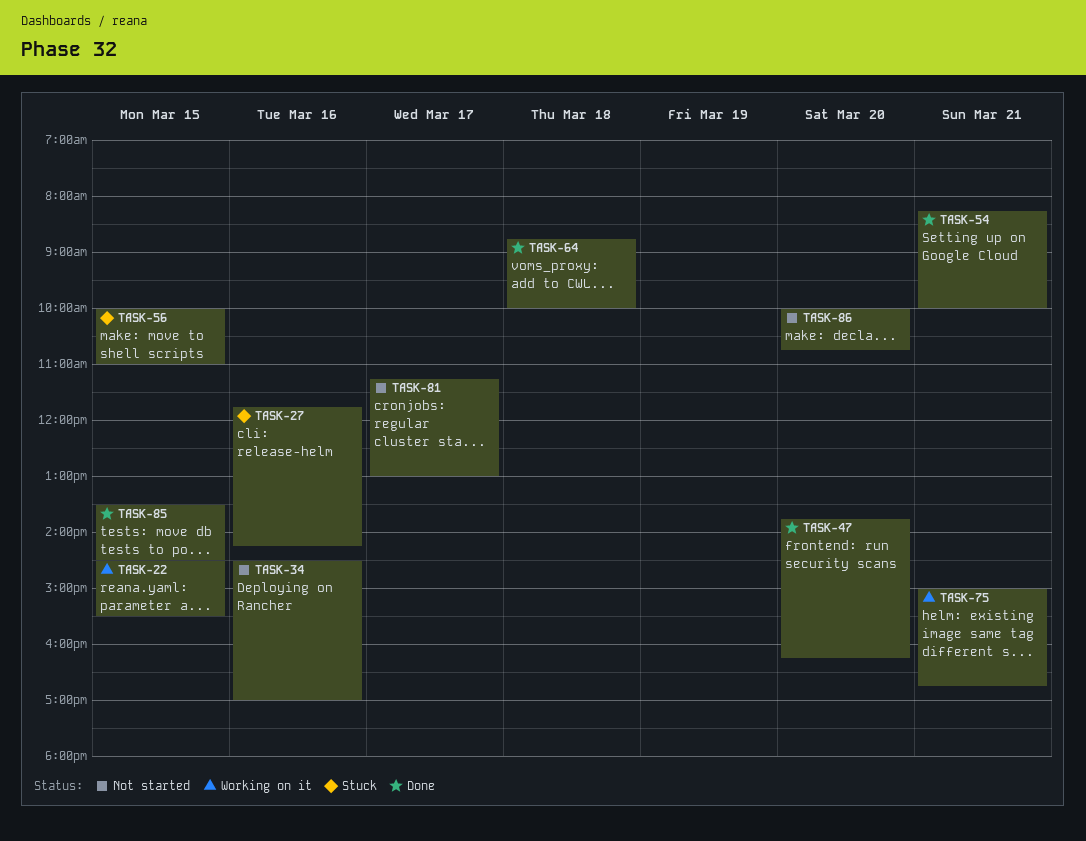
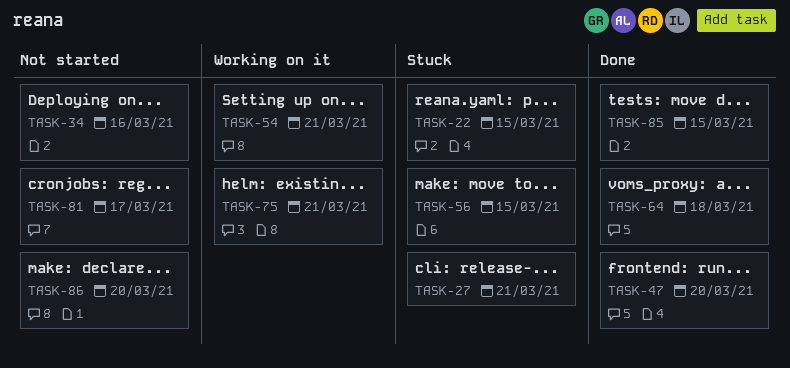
TASK-22, status: Working on it -> Stuck
TASK-27, day: Mar 16 -> Mar 21
TASK-54, status: Done -> Working on it

